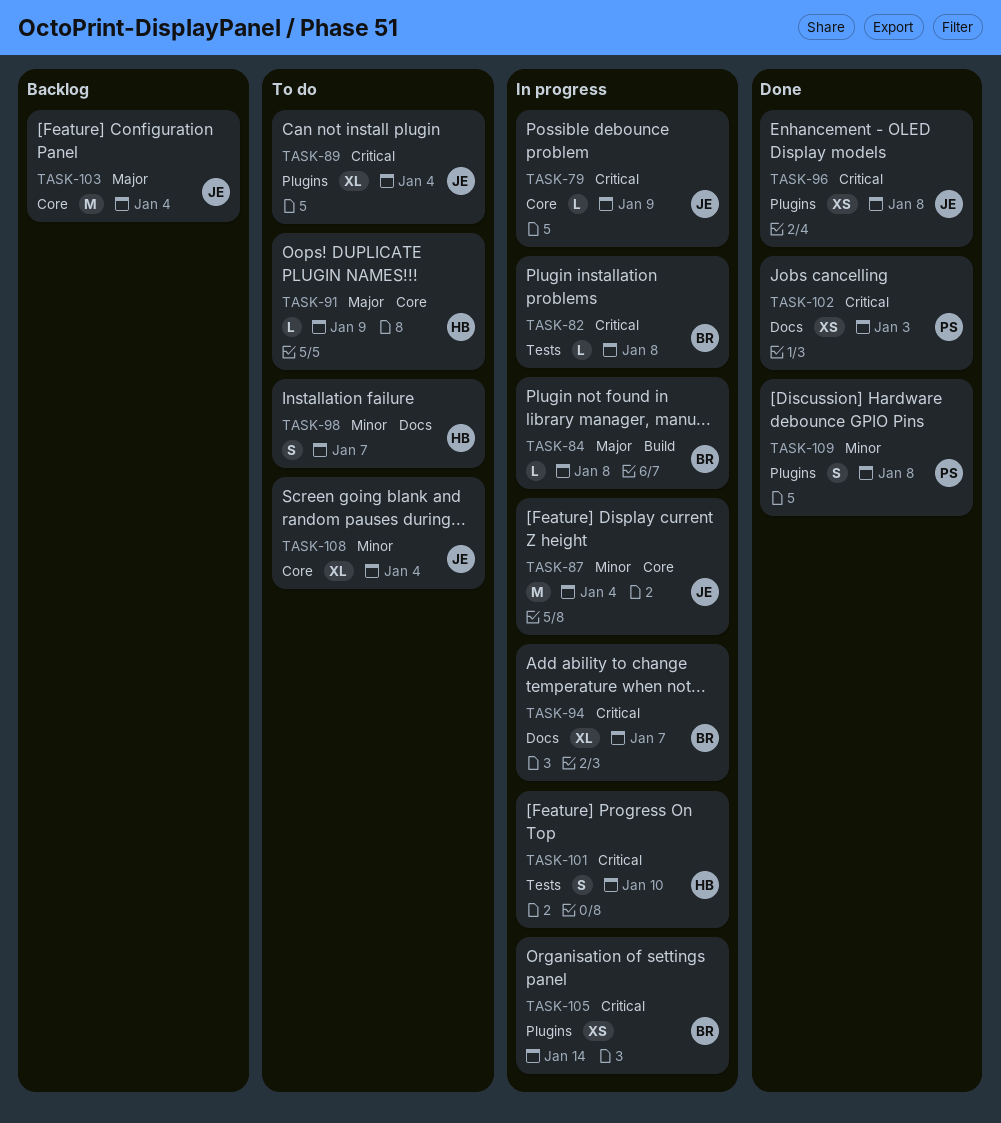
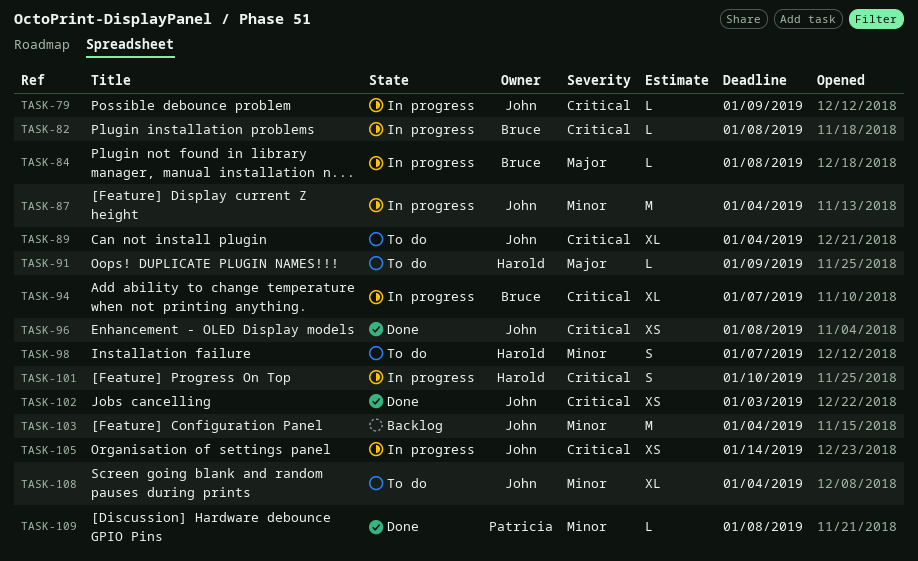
TASK-102, owner: Patricia -> John
TASK-103, priority: Major -> Minor
TASK-105, owner: Bruce -> John
TASK-109, estimate: S -> L

